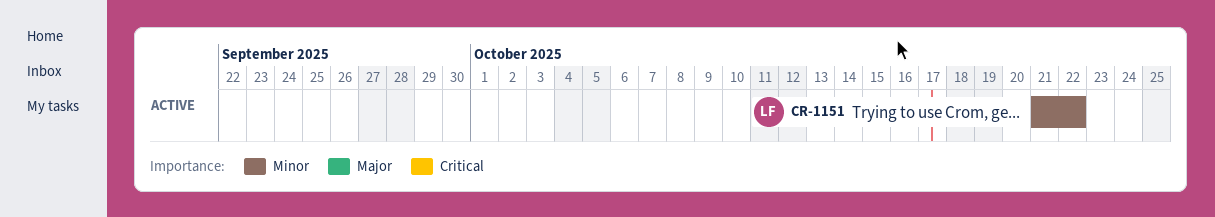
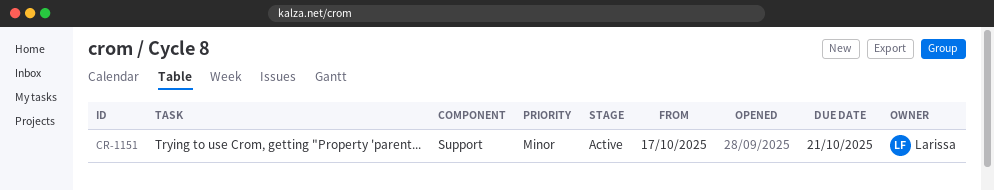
CR-1151, start: Oct 21 -> Oct 17
CR-1151, due: Oct 22 -> Oct 21

